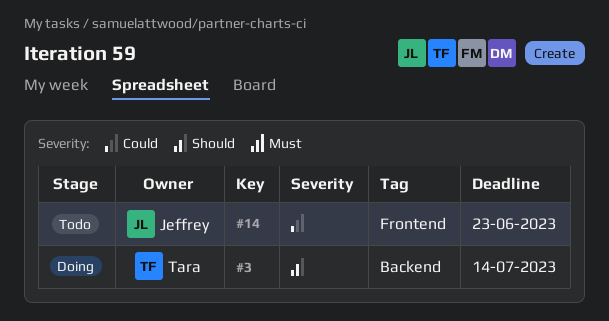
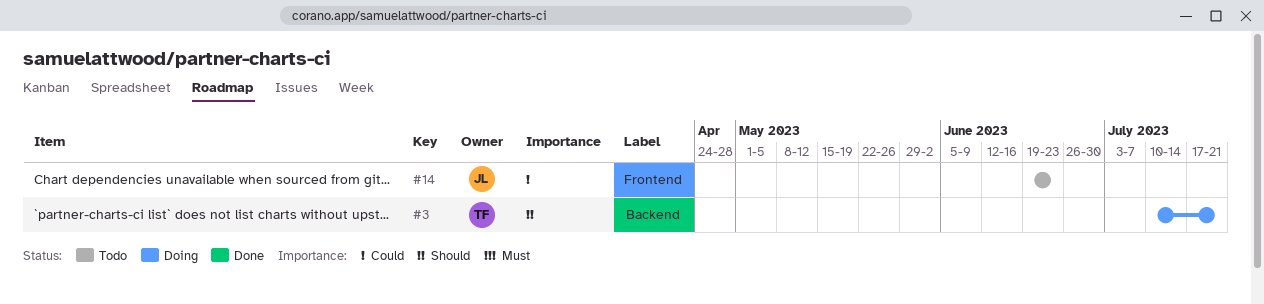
#3, due: Jul 14 -> Jul 21

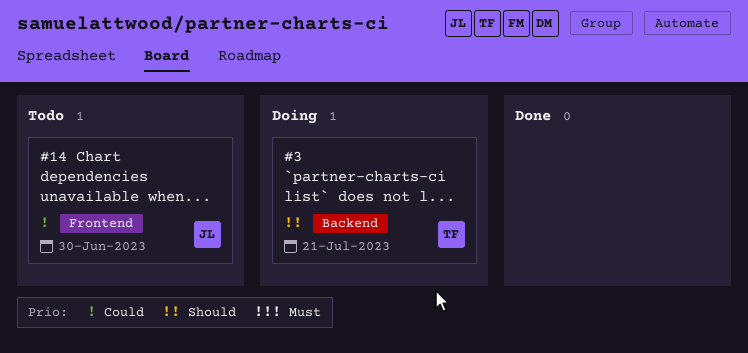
#14, due: Jun 23 -> Jun 30

